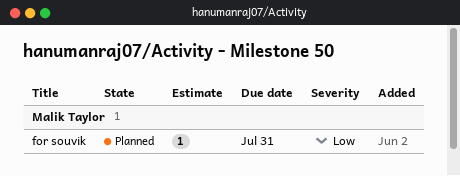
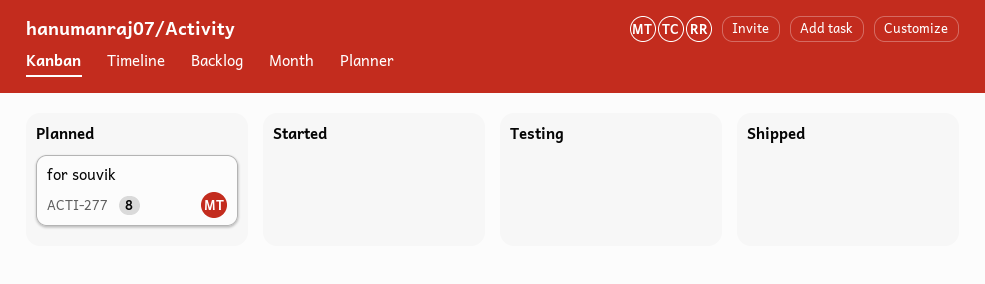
for souvik, estimate: 1 -> 8

